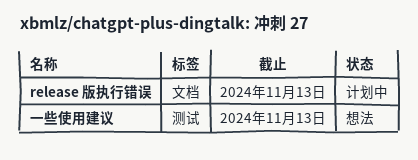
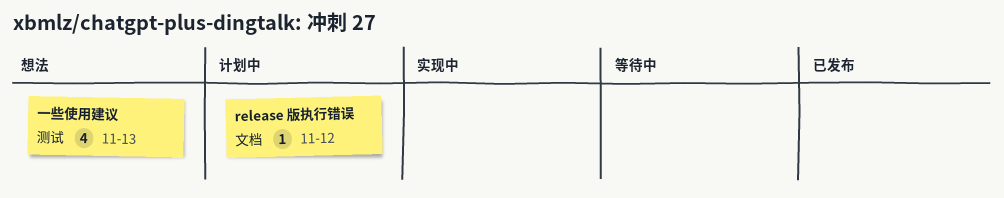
release 版执行错误, due: Nov 13 -> Nov 12

